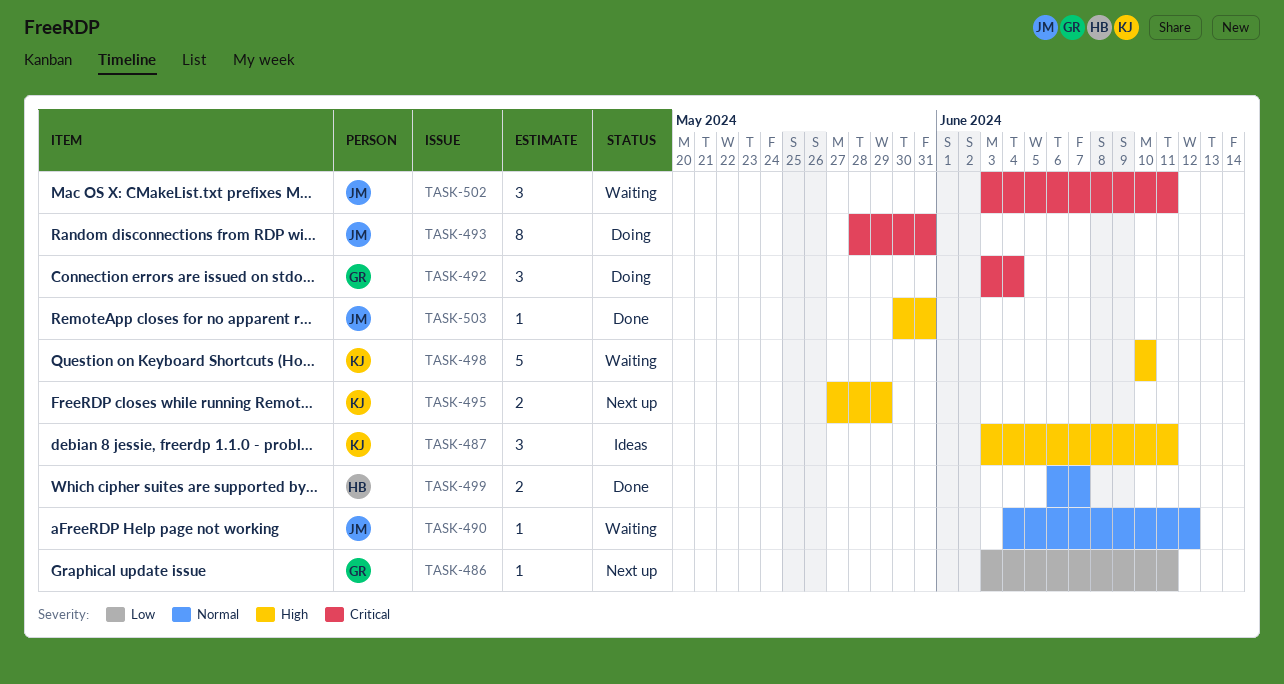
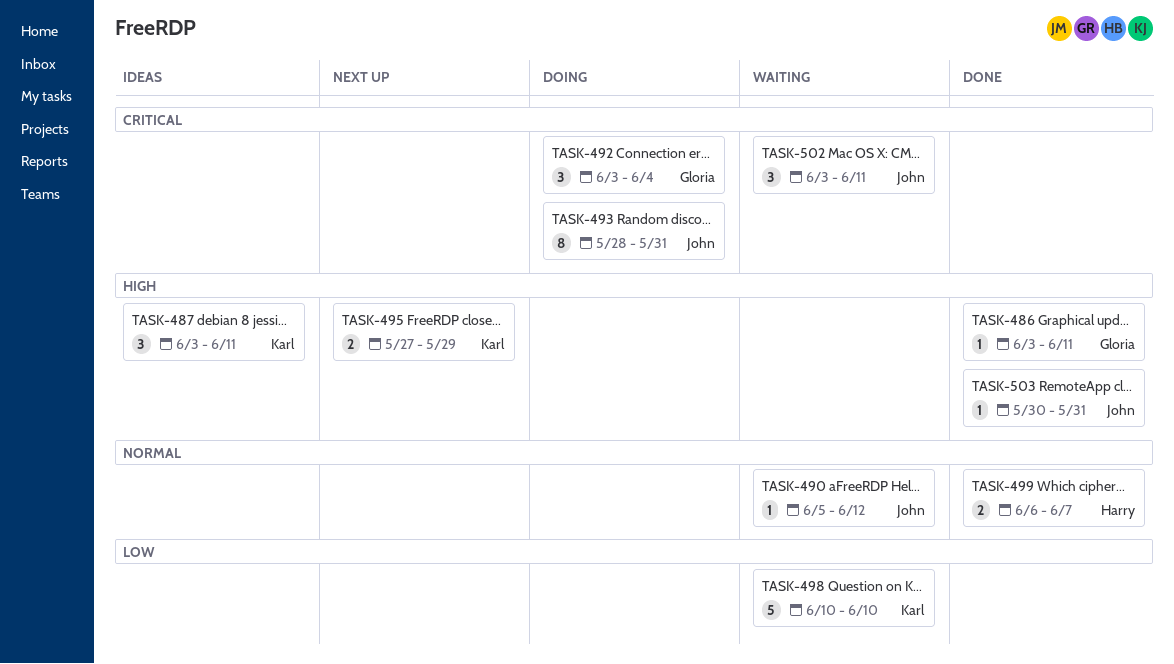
TASK-486, status: Next up -> Done
TASK-486, priority: Low -> High
TASK-490, start: Jun 4 -> Jun 5
TASK-498, priority: High -> Low

